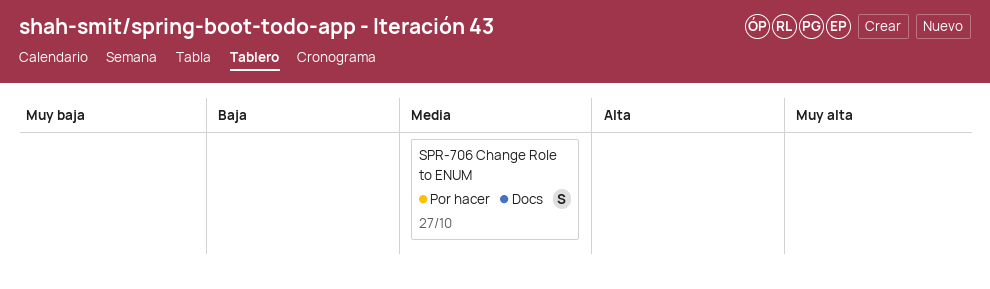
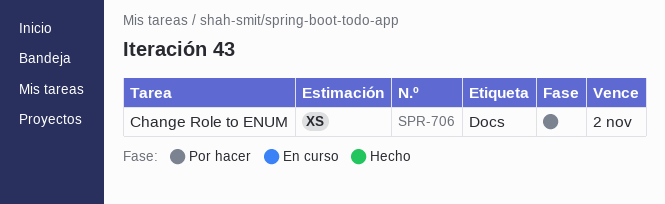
SPR-706, estimate: S -> XS
SPR-706, due: Oct 27 -> Nov 2

